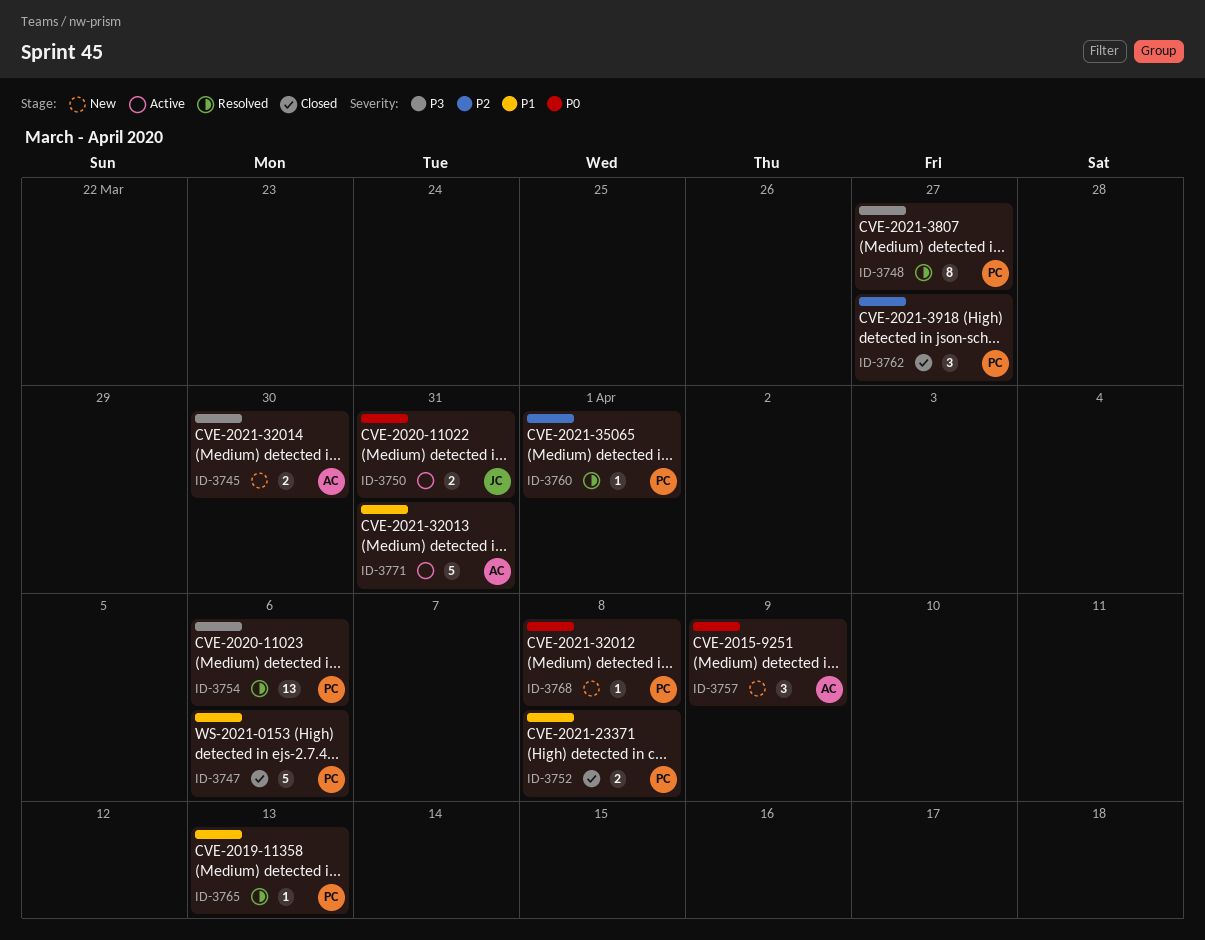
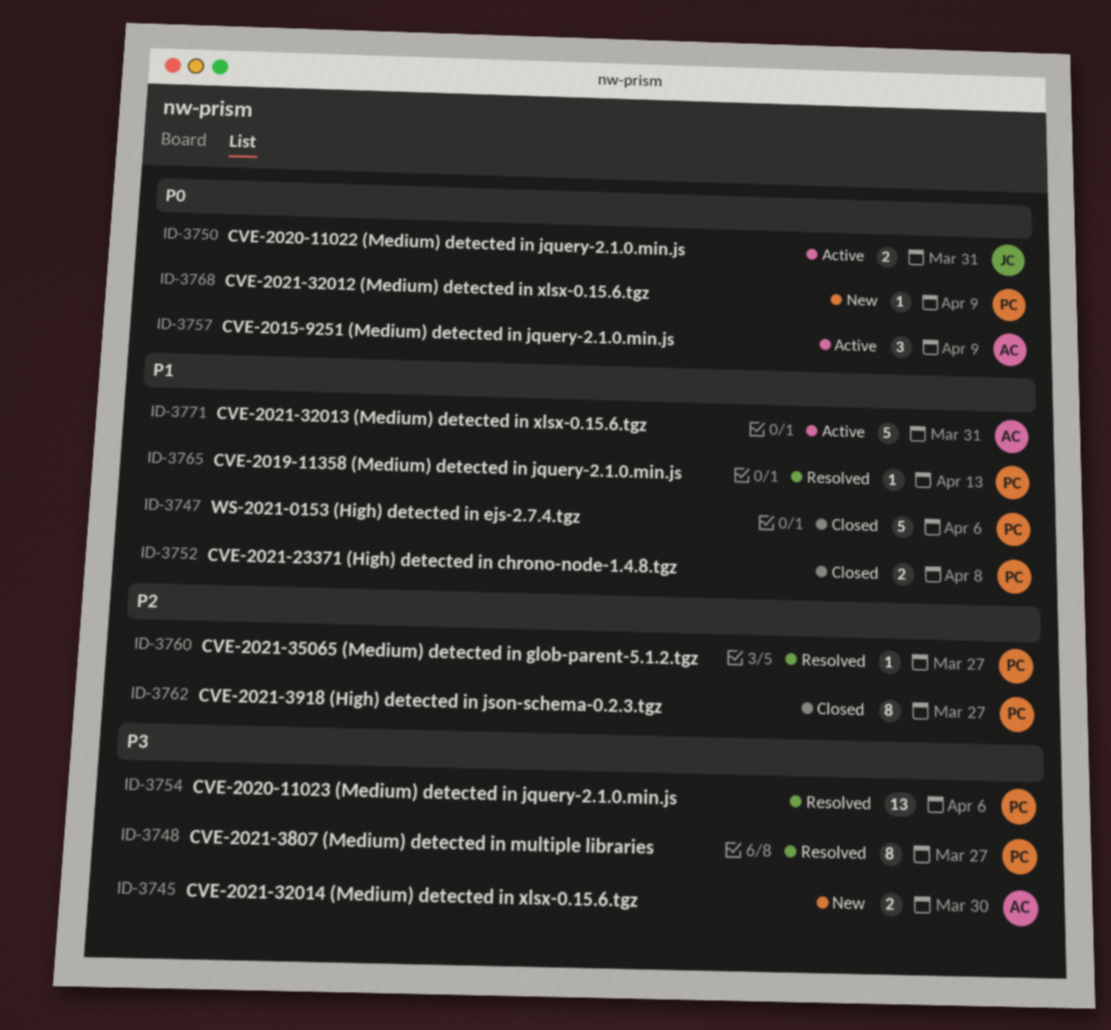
ID-3757, status: New -> Active
ID-3760, due: Apr 1 -> Mar 27
ID-3762, estimate: 3 -> 8
ID-3768, due: Apr 8 -> Apr 9

